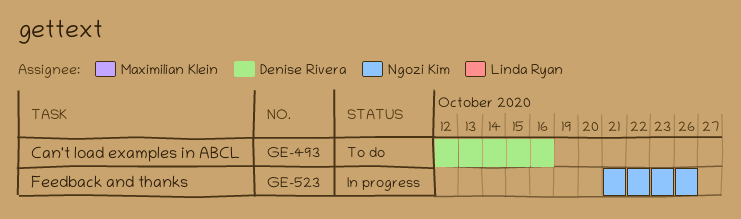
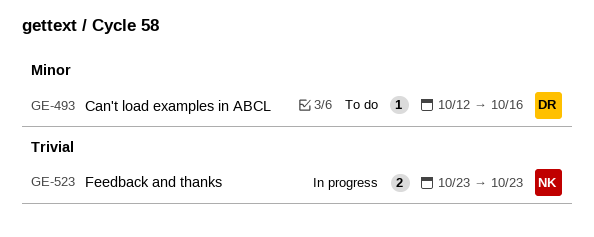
GE-523, start: Oct 21 -> Oct 23
GE-523, due: Oct 26 -> Oct 23

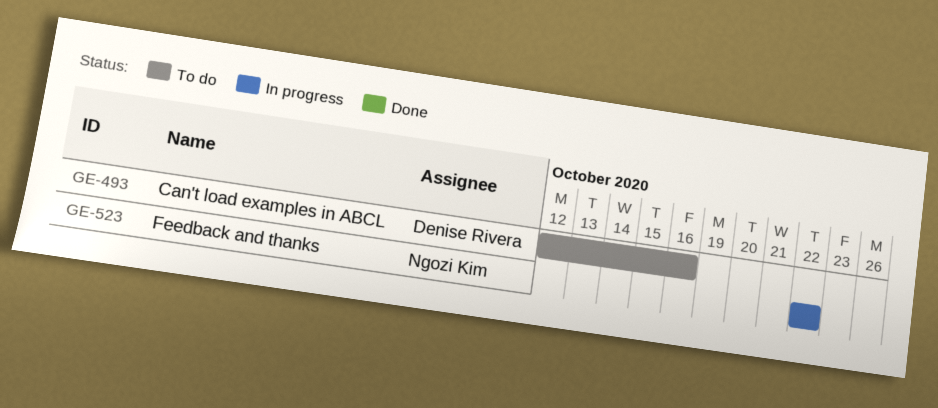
GE-523, start: Oct 23 -> Oct 22
GE-523, due: Oct 23 -> Oct 22

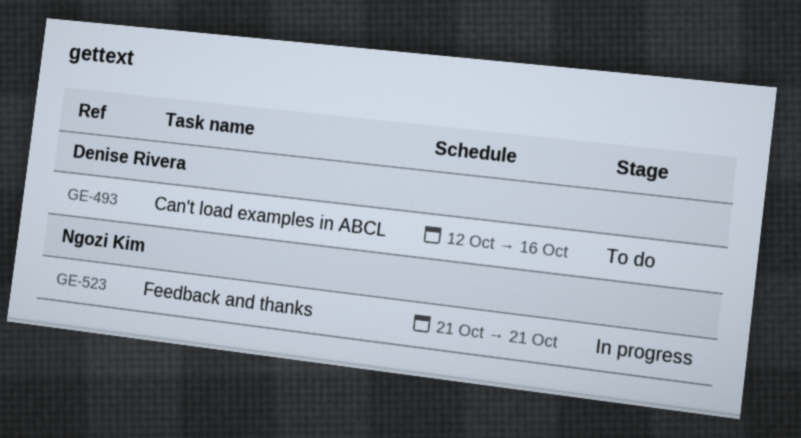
GE-523, start: Oct 22 -> Oct 21
GE-523, due: Oct 22 -> Oct 21

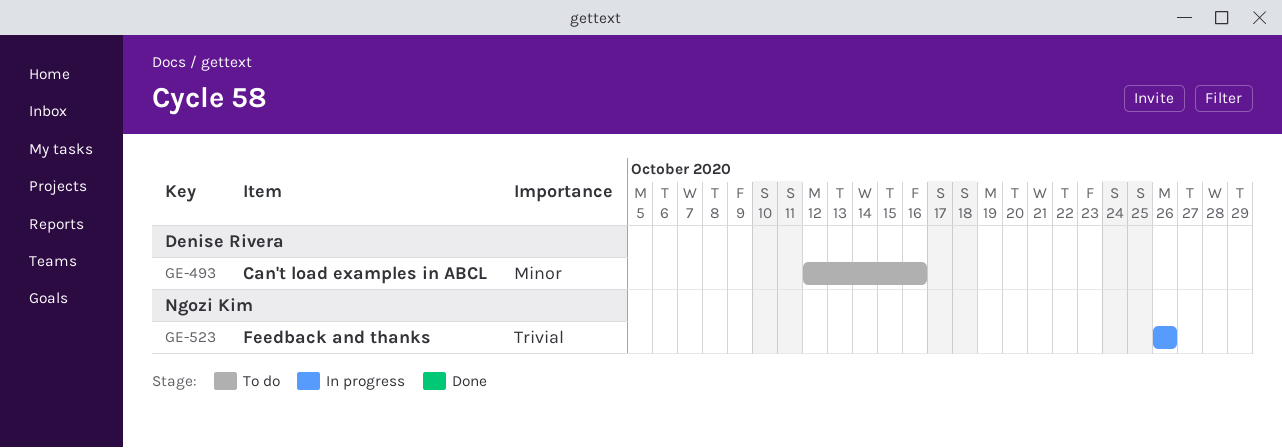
GE-523, start: Oct 21 -> Oct 26
GE-523, due: Oct 21 -> Oct 26

